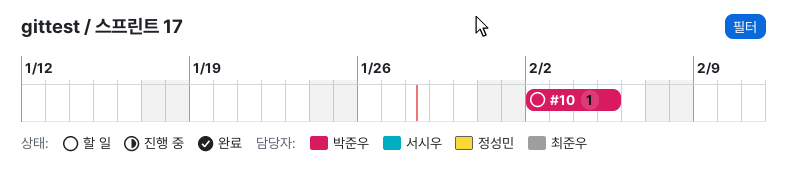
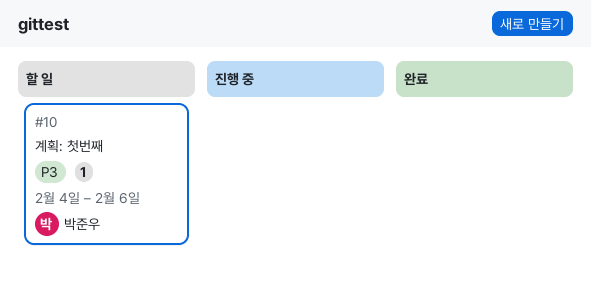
#10, start: Feb 2 -> Feb 4
#10, due: Feb 5 -> Feb 6

